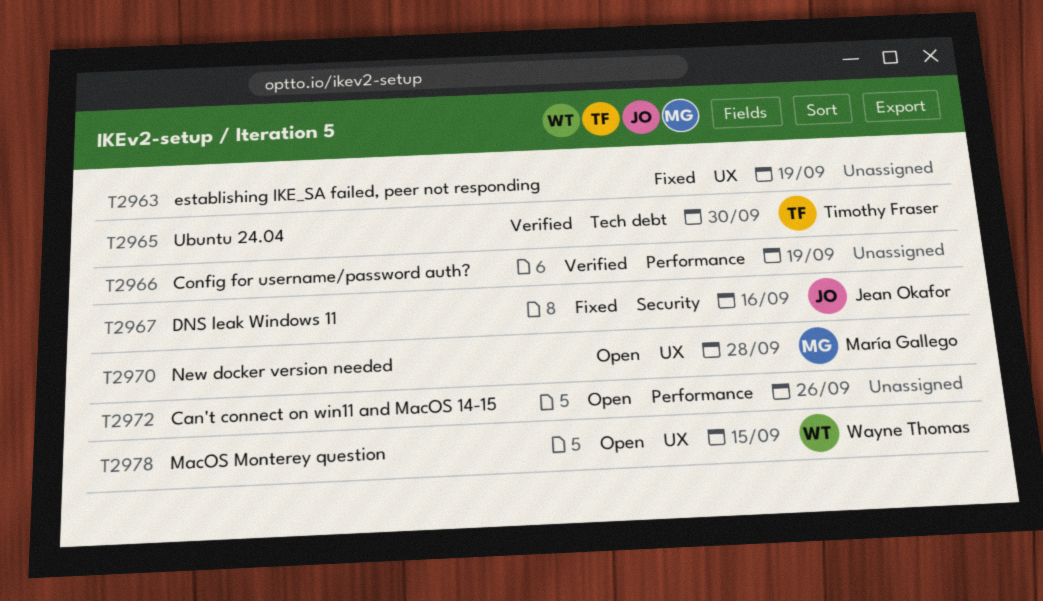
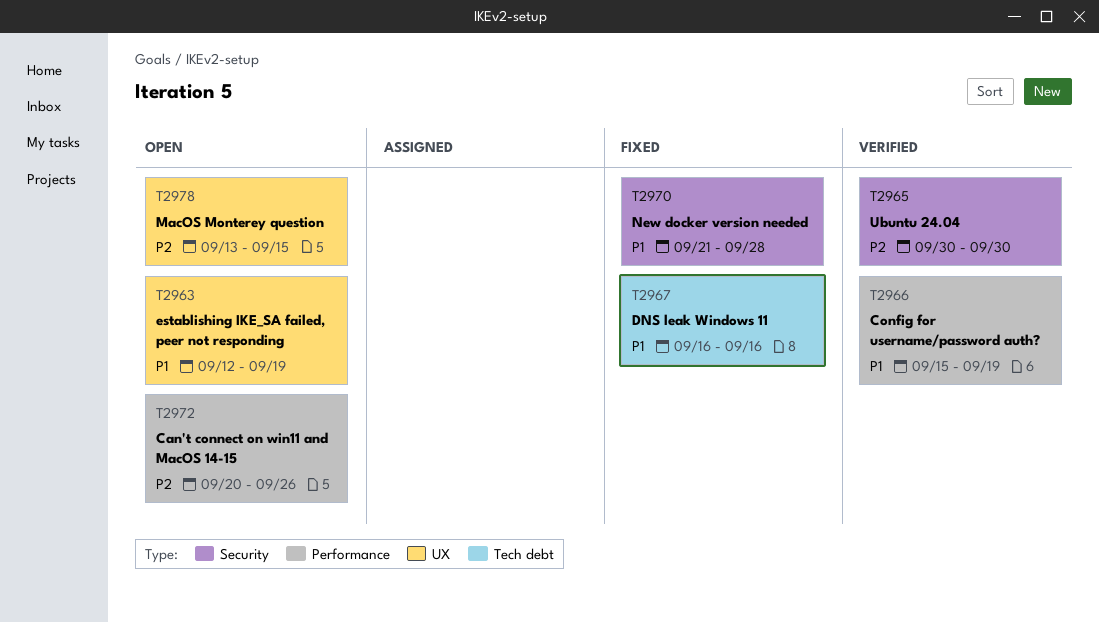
T2963, status: Fixed -> Open
T2965, label: Tech debt -> Security
T2967, label: Security -> Tech debt
T2970, status: Open -> Fixed
T2970, label: UX -> Security

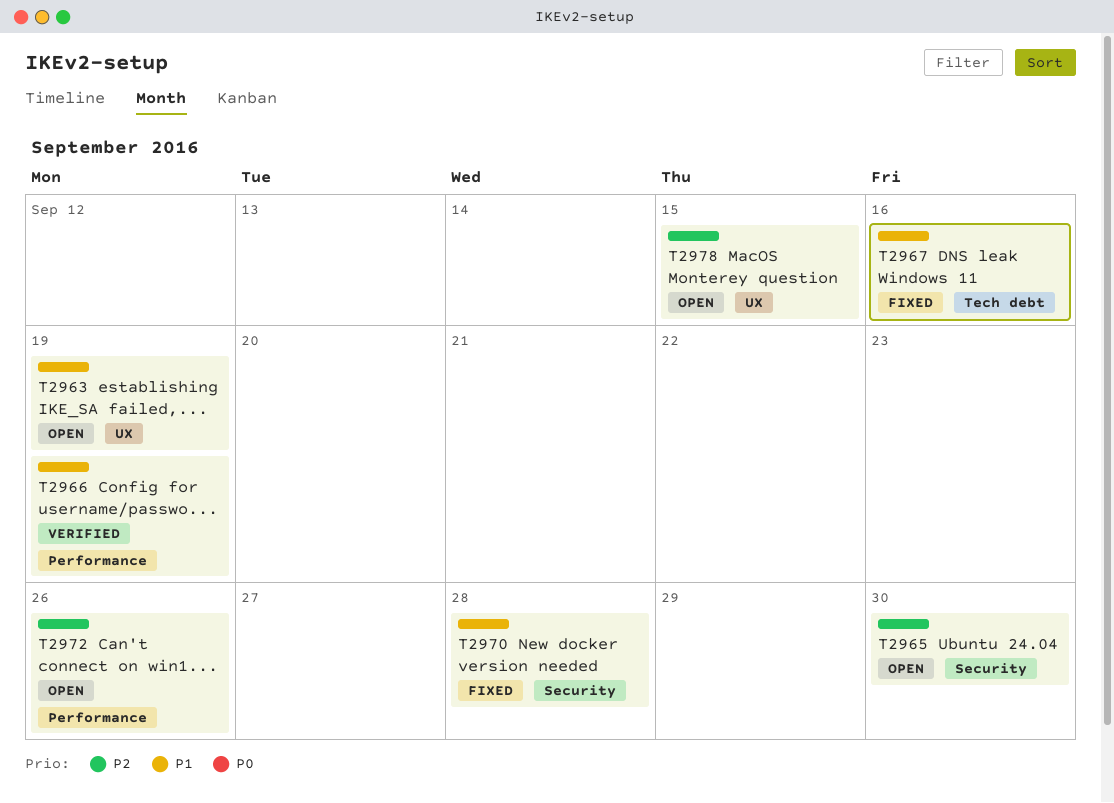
T2965, status: Verified -> Open

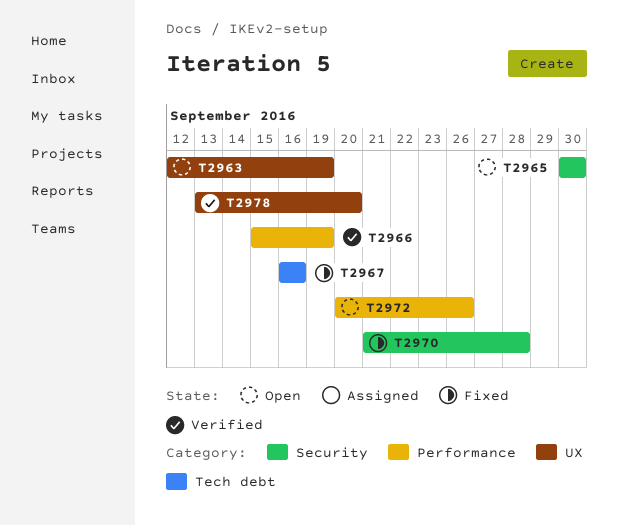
T2978, status: Open -> Verified
T2978, due: Sep 15 -> Sep 20

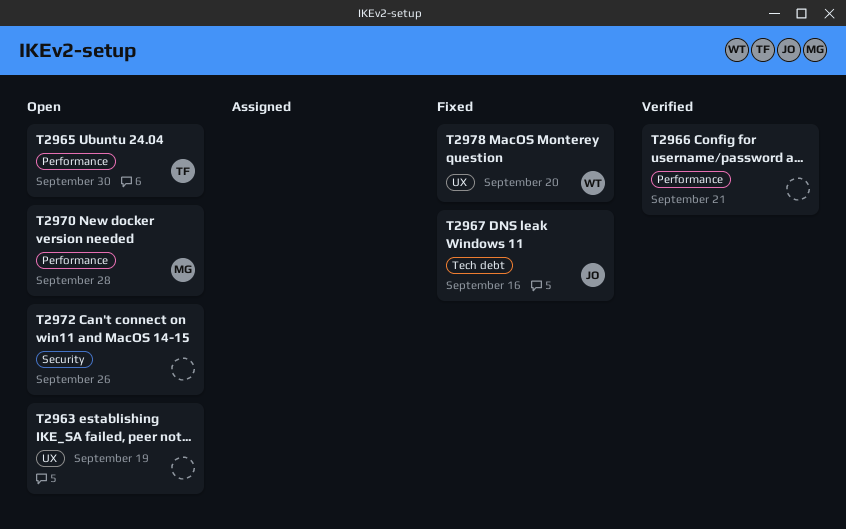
T2965, label: Security -> Performance
T2966, due: Sep 19 -> Sep 21
T2970, status: Fixed -> Open
T2970, label: Security -> Performance
T2972, label: Performance -> Security
T2978, status: Verified -> Fixed

